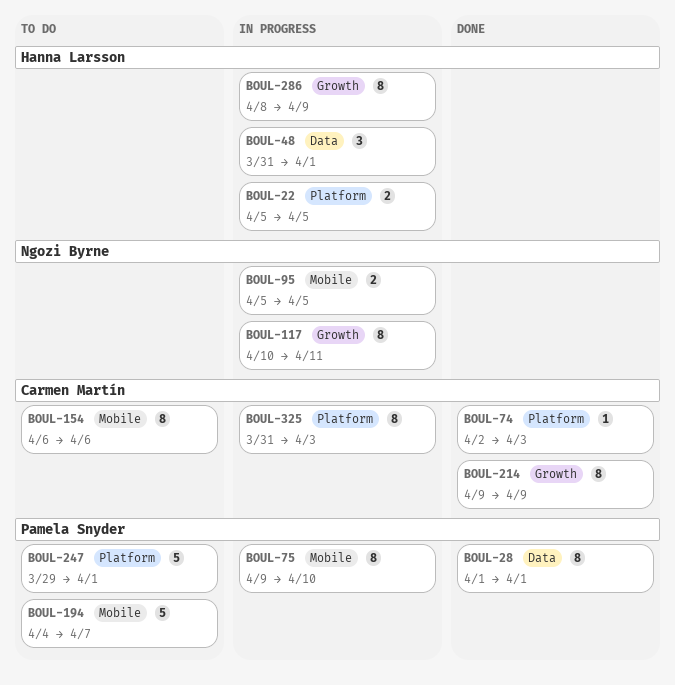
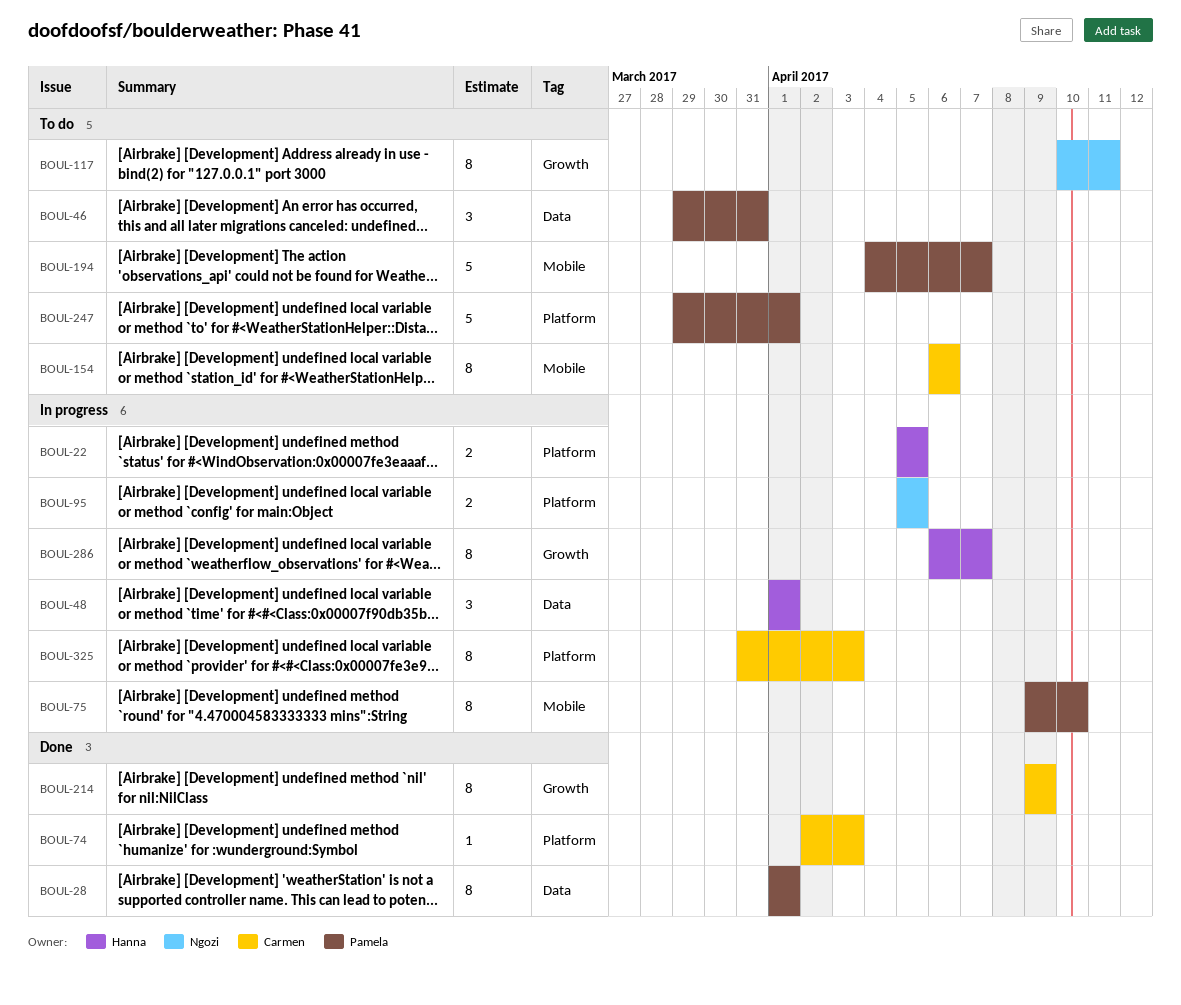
BOUL-46: none -> present
BOUL-48, start: Mar 31 -> Apr 1
BOUL-95, label: Mobile -> Platform
BOUL-117, status: In progress -> To do
BOUL-286, start: Apr 8 -> Apr 6
BOUL-286, due: Apr 9 -> Apr 7

